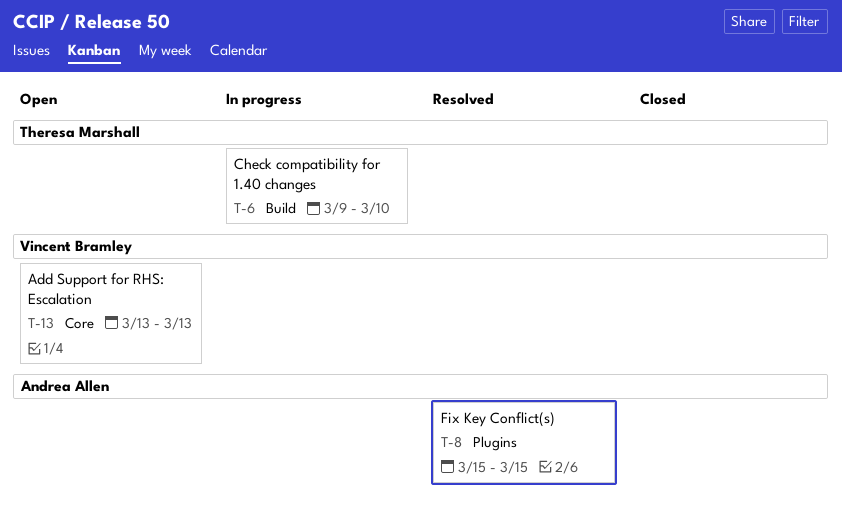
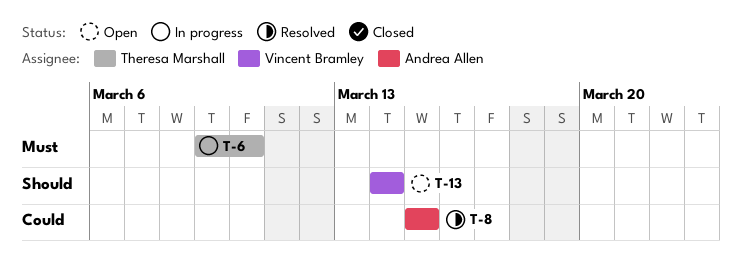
T-13, start: Mar 13 -> Mar 14
T-13, due: Mar 13 -> Mar 14

